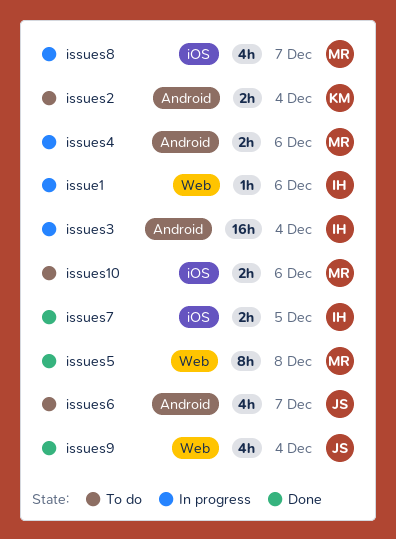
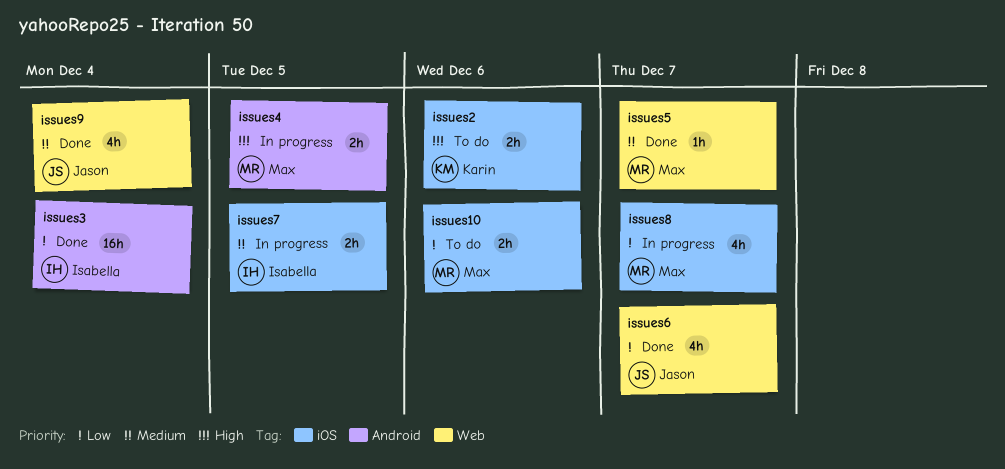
issue1: present -> none
issues2, label: Android -> iOS
issues2, due: Dec 4 -> Dec 6
issues3, status: In progress -> Done
issues4, due: Dec 6 -> Dec 5
issues5, estimate: 8h -> 1h
issues5, due: Dec 8 -> Dec 7
issues6, status: To do -> Done
issues6, label: Android -> Web
issues7, status: Done -> In progress

